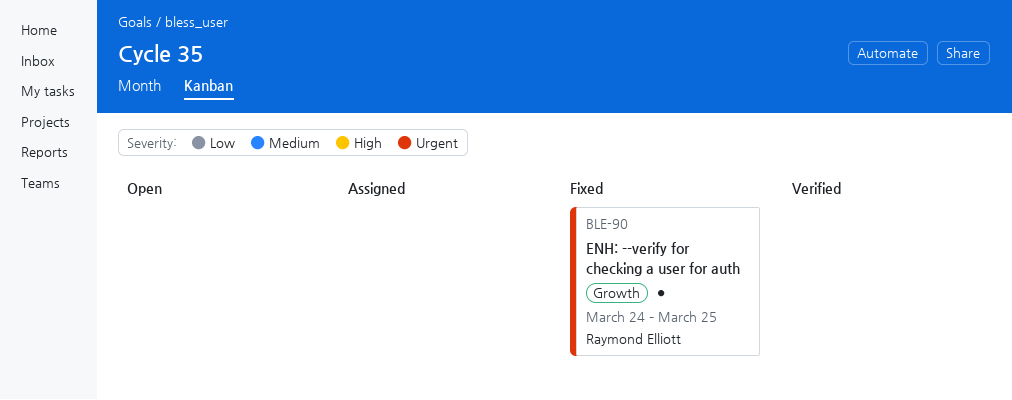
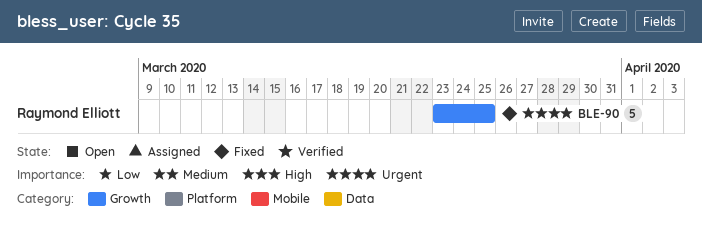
BLE-90, estimate: 1 -> 5
BLE-90, start: Mar 24 -> Mar 23

